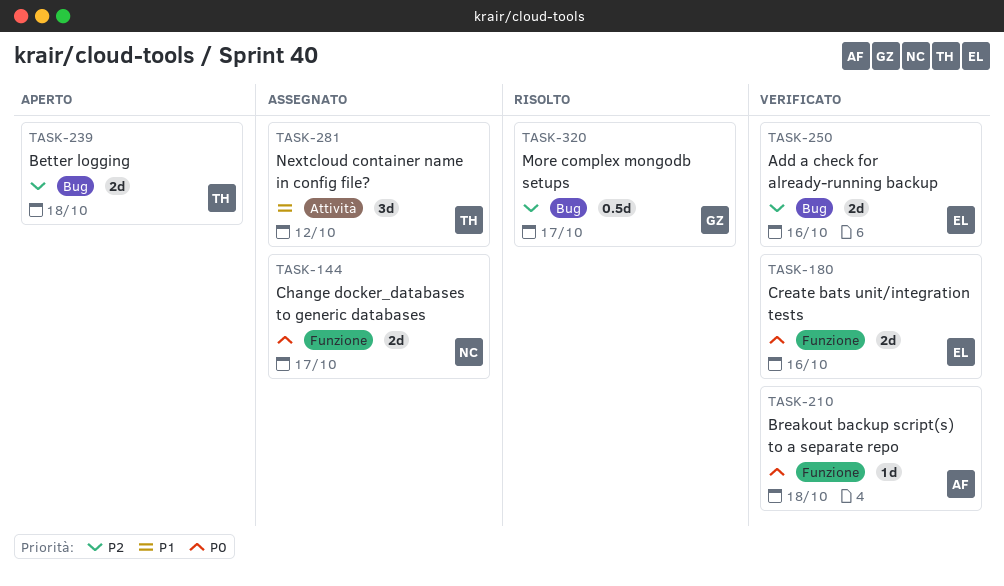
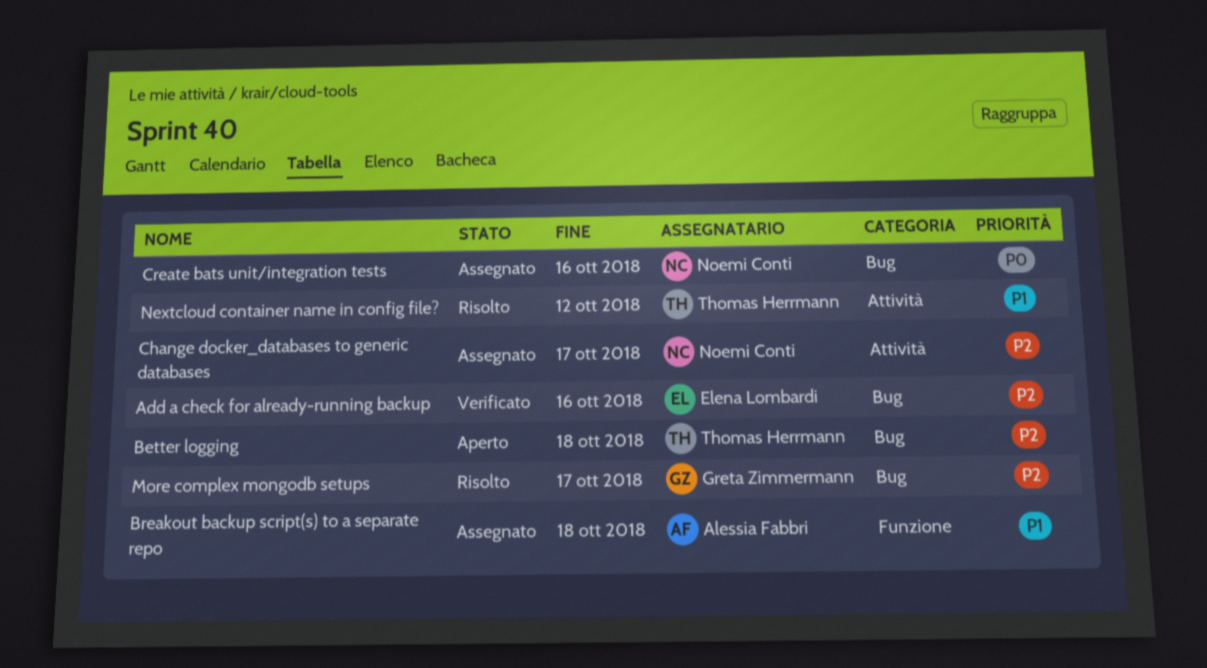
Breakout backup script(s) to a separate repo, status: Verificato -> Assegnato
Breakout backup script(s) to a separate repo, priority: P0 -> P1
Change docker_databases to generic databases, priority: P0 -> P2
Change docker_databases to generic databases, label: Funzione -> Attività
Create bats unit/integration tests, status: Verificato -> Assegnato
Create bats unit/integration tests, owner: Elena Lombardi -> Noemi Conti
Create bats unit/integration tests, label: Funzione -> Bug
Nextcloud container name in config file?, status: Assegnato -> Risolto

